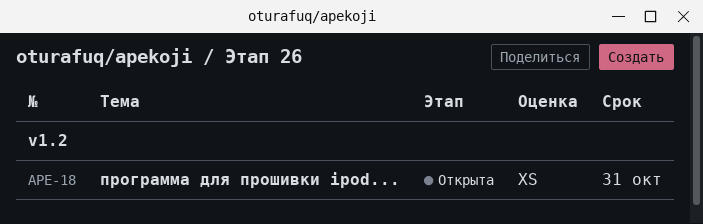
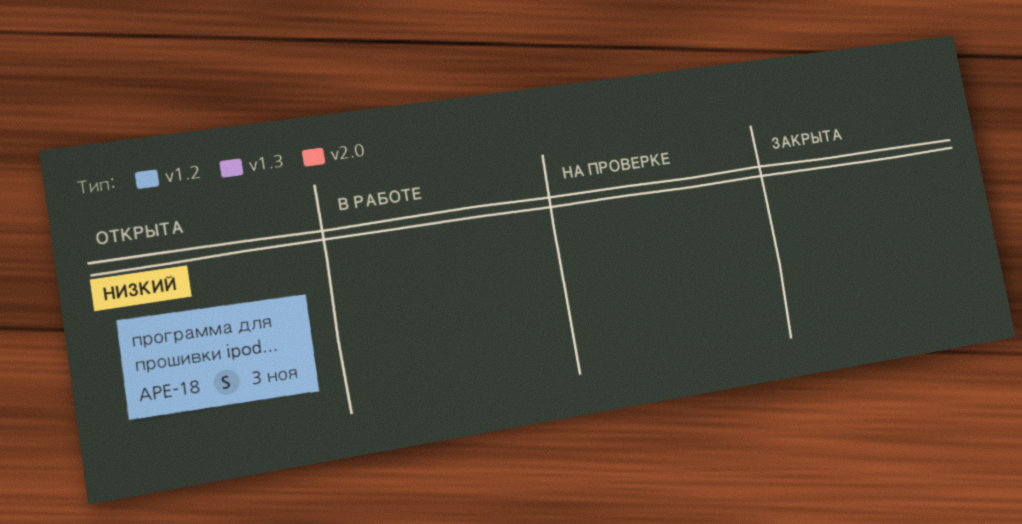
APE-18, estimate: XS -> S
APE-18, due: Oct 31 -> Nov 3

